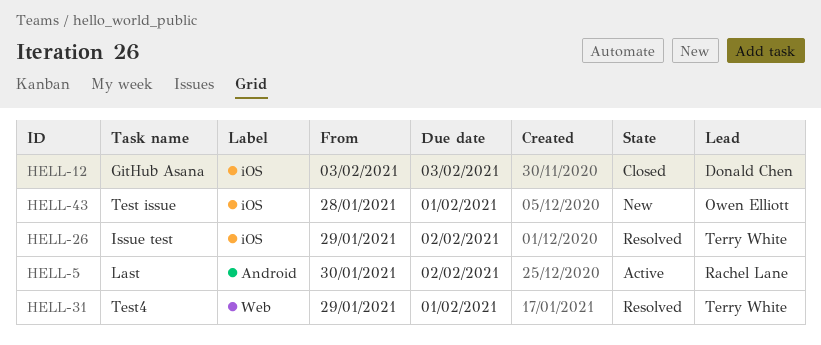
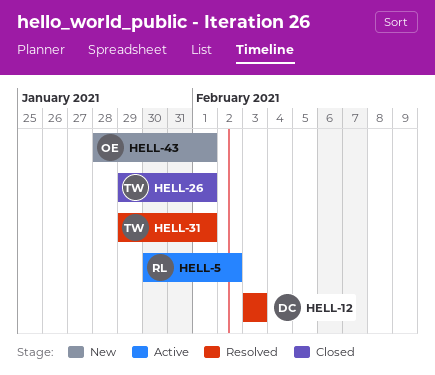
HELL-12, status: Closed -> Resolved
HELL-26, status: Resolved -> Closed
HELL-26, due: Feb 2 -> Feb 1

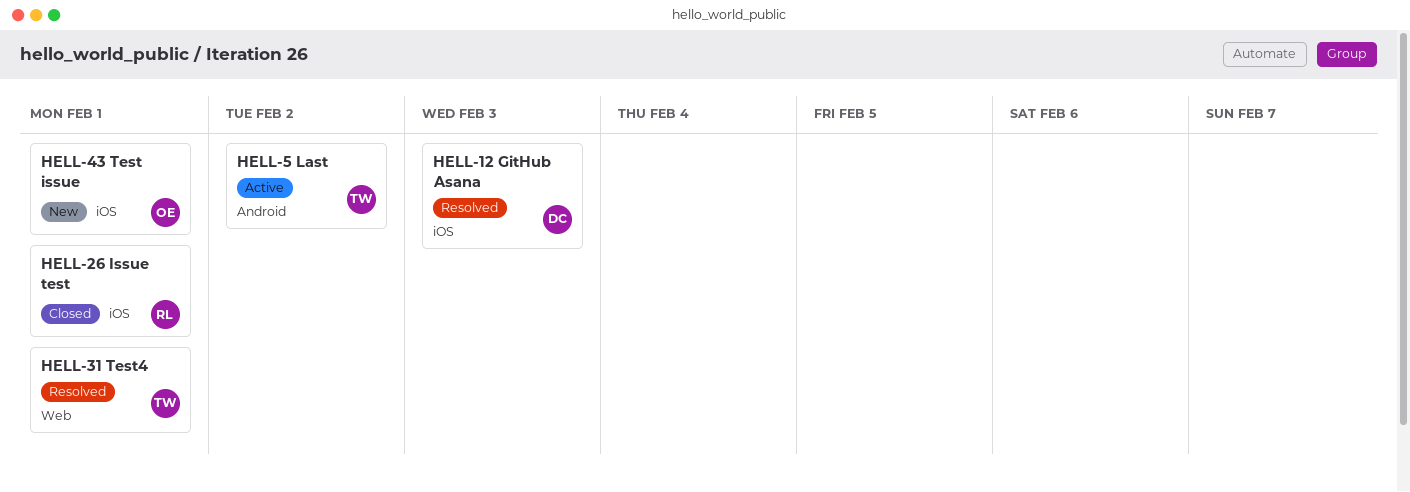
HELL-5, owner: RL -> TW
HELL-26, owner: TW -> RL

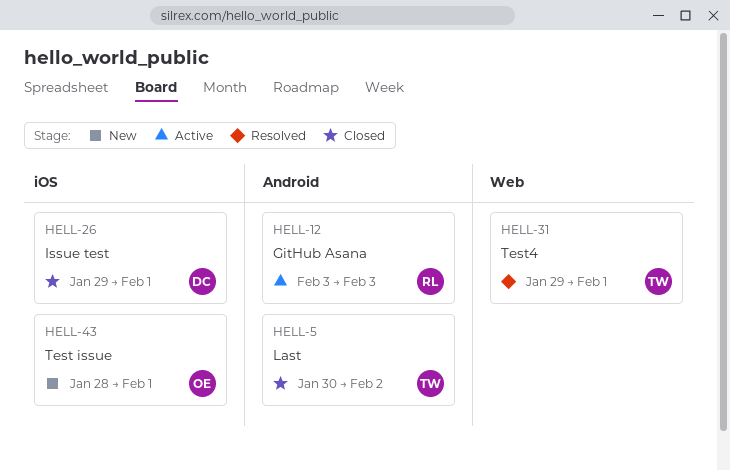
HELL-5, status: Active -> Closed
HELL-12, status: Resolved -> Active
HELL-12, owner: DC -> RL
HELL-12, label: iOS -> Android
HELL-26, owner: RL -> DC

